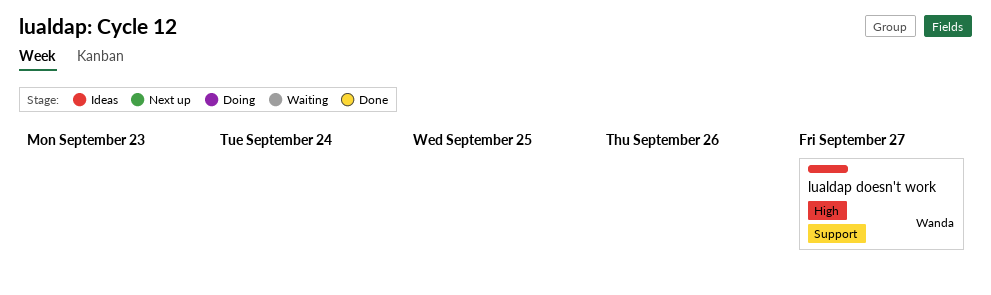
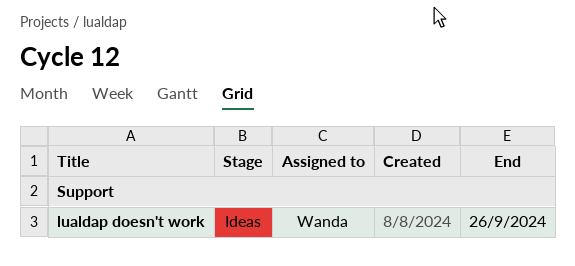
lualdap doesn't work, due: Sep 27 -> Sep 26

